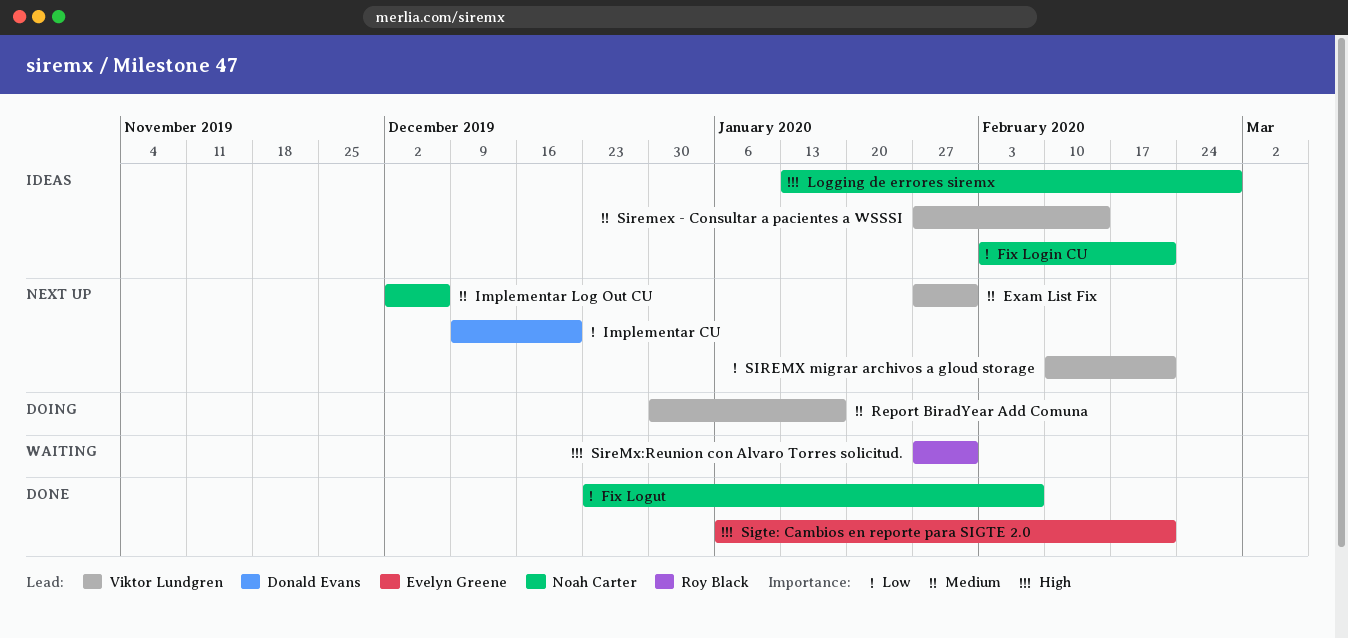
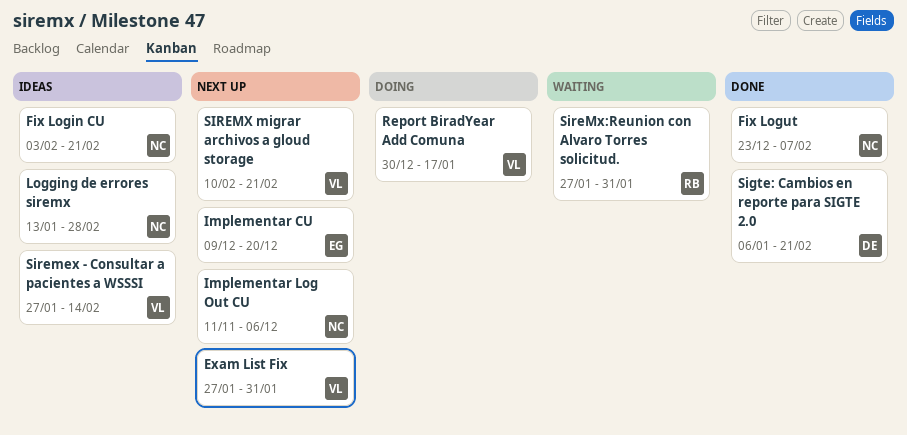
Implementar CU, owner: Donald Evans -> Evelyn Greene
Implementar Log Out CU, start: Dec 2 -> Nov 11
Sigte: Cambios en reporte para SIGTE 2.0, owner: Evelyn Greene -> Donald Evans

